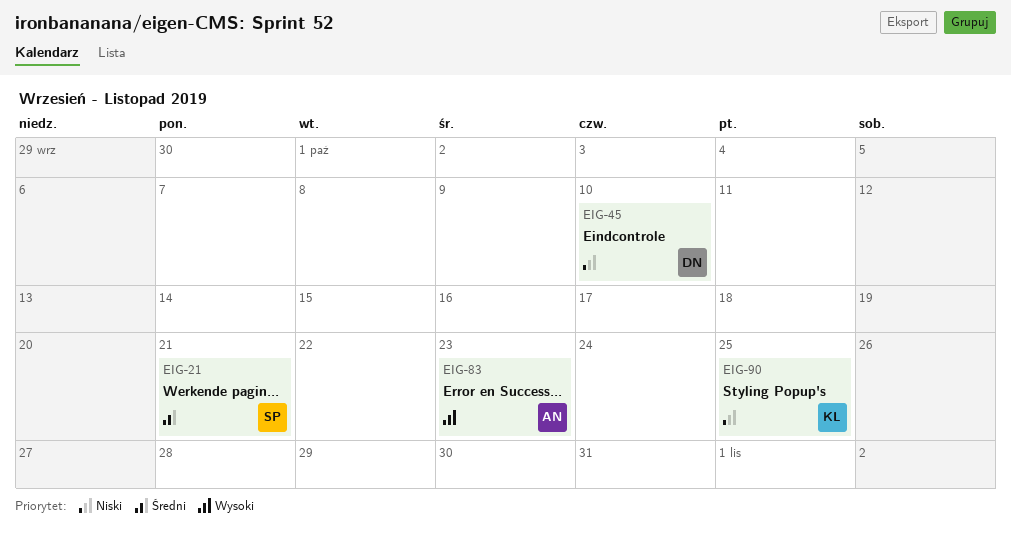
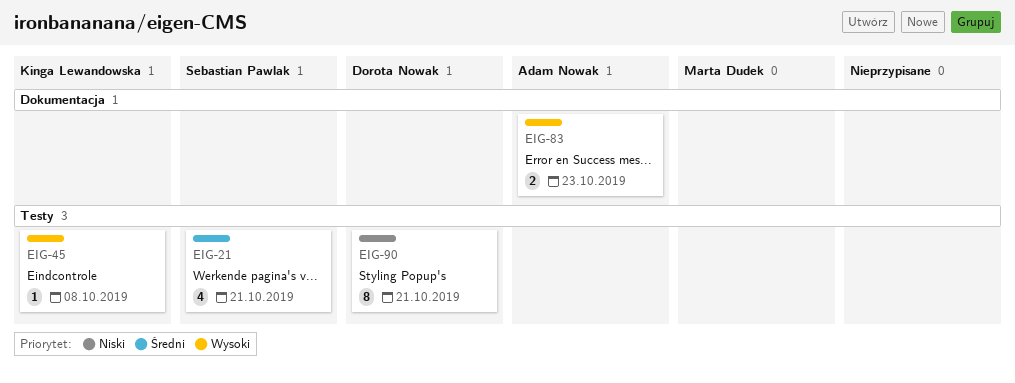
EIG-45, owner: Dorota Nowak -> Kinga Lewandowska
EIG-45, priority: Niski -> Wysoki
EIG-45, due: Oct 10 -> Oct 8
EIG-90, owner: Kinga Lewandowska -> Dorota Nowak
EIG-90, due: Oct 25 -> Oct 21

